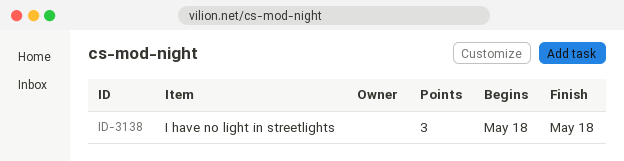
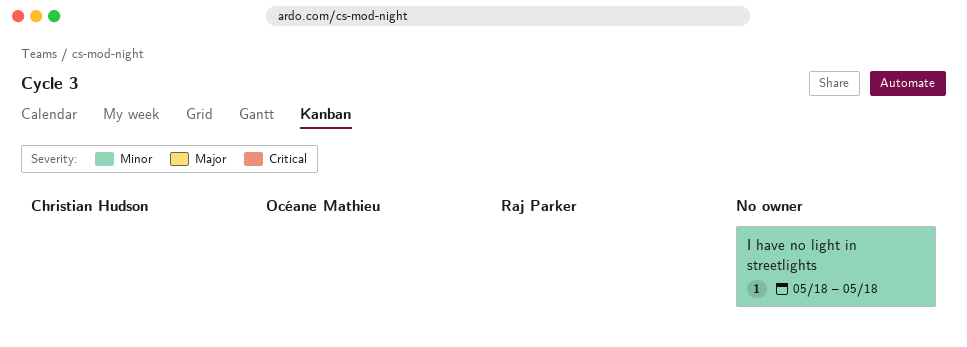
I have no light in streetlights, estimate: 3 -> 1

